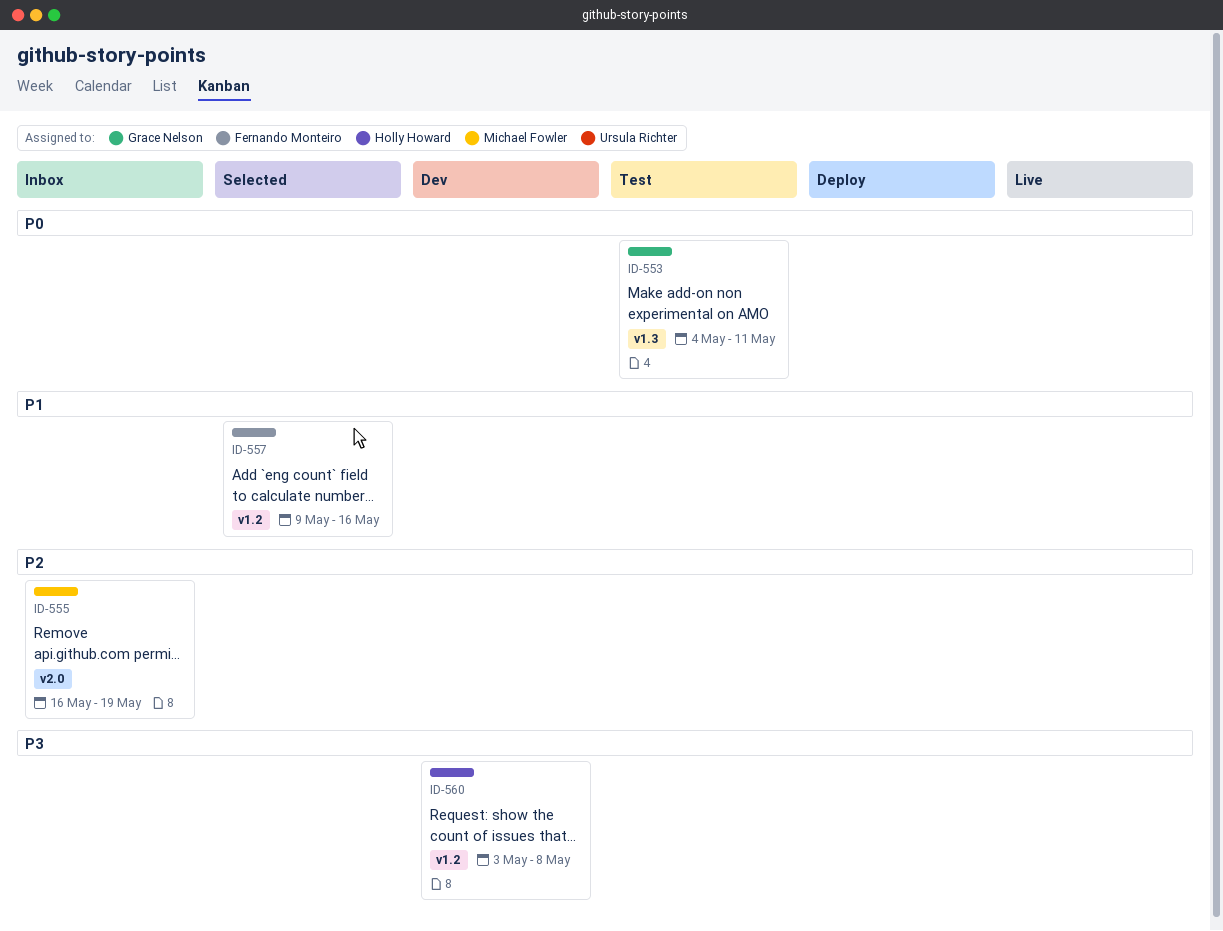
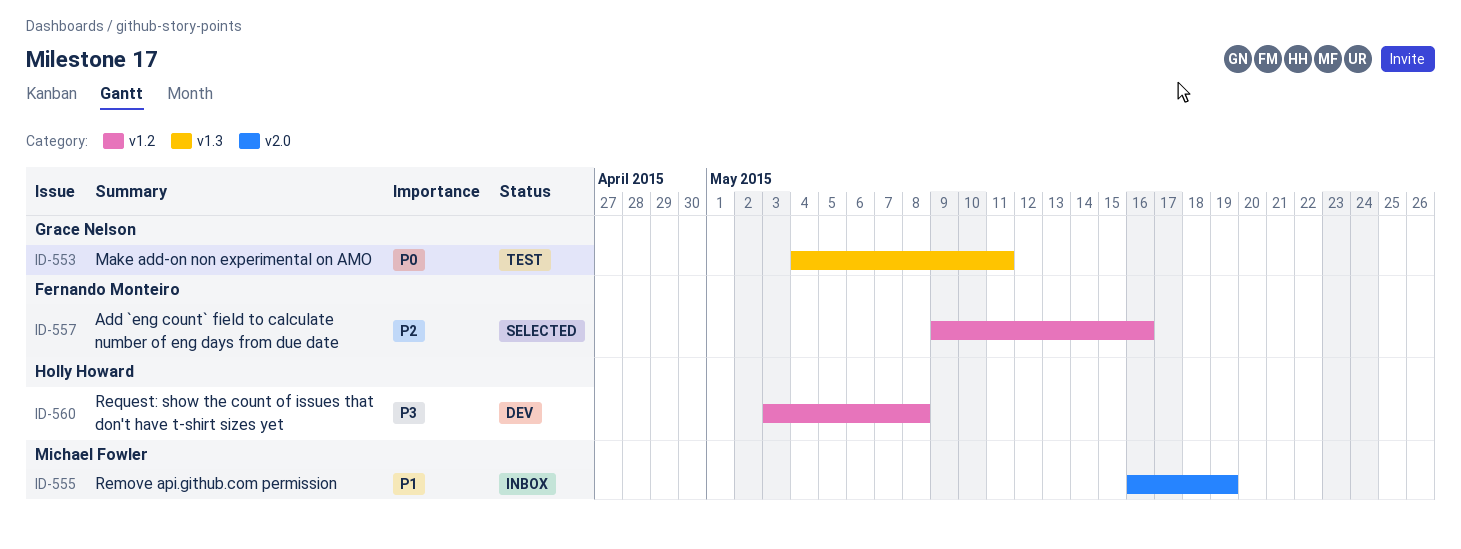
ID-555, priority: P2 -> P1
ID-557, priority: P1 -> P2

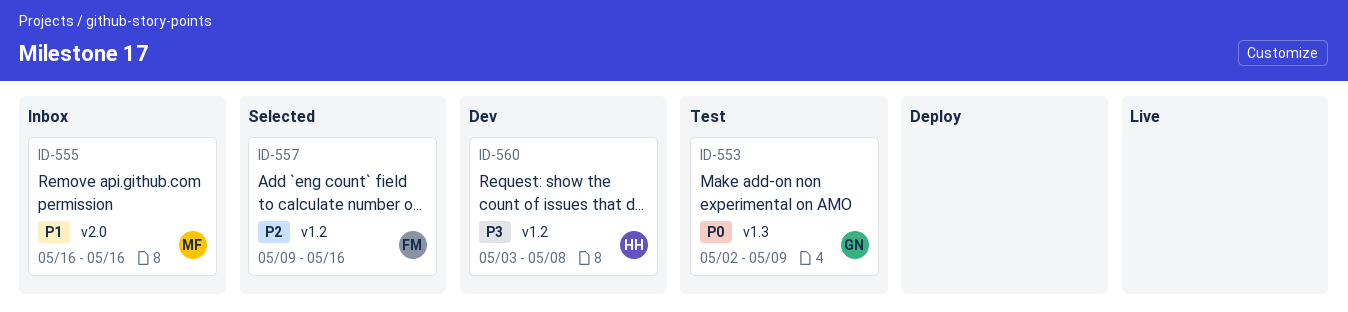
ID-553, start: May 4 -> May 2
ID-553, due: May 11 -> May 9
ID-555, due: May 19 -> May 16

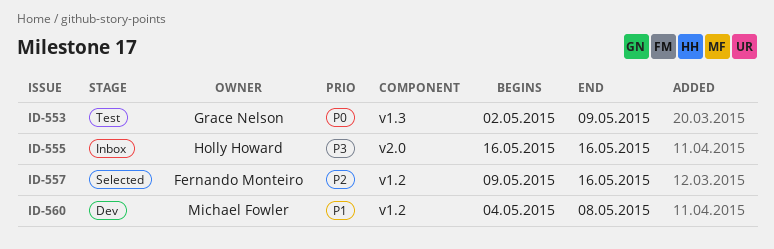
ID-555, owner: Michael Fowler -> Holly Howard
ID-555, priority: P1 -> P3
ID-560, owner: Holly Howard -> Michael Fowler
ID-560, priority: P3 -> P1
ID-560, start: May 3 -> May 4

